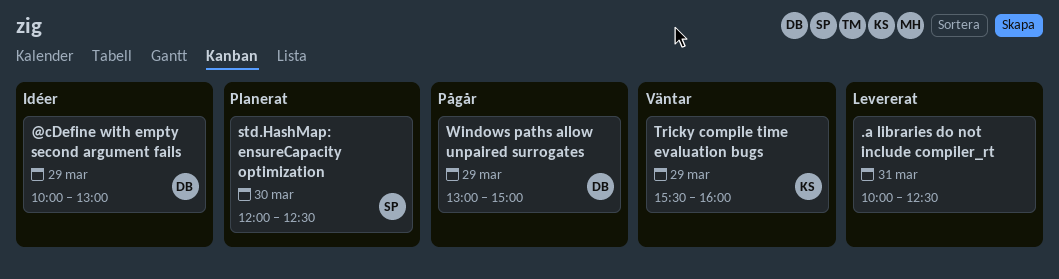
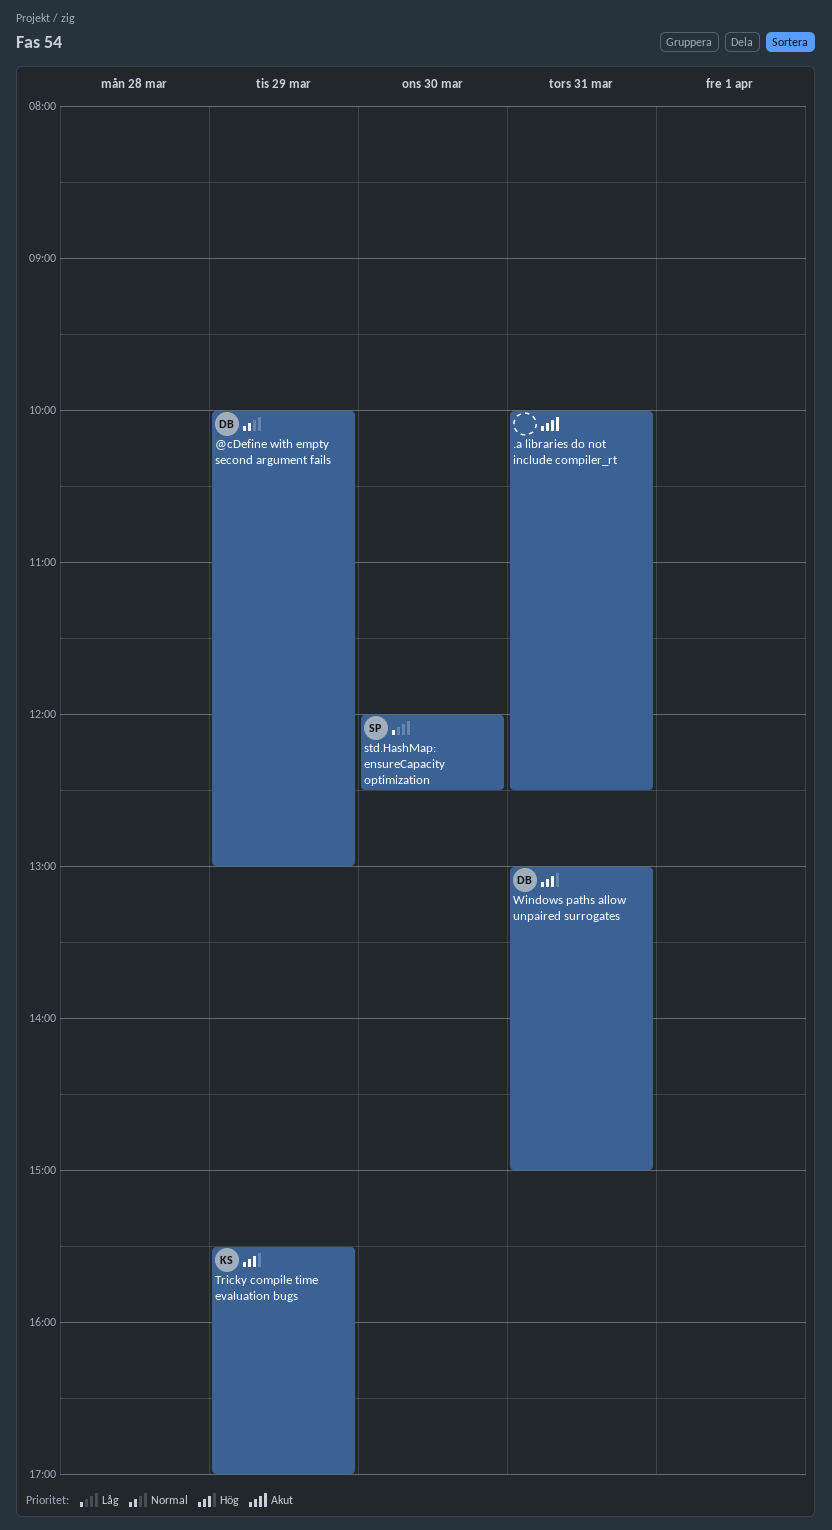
Tricky compile time evaluation bugs, ends: 16:00 -> 17:00
Windows paths allow unpaired surrogates, day: Mar 29 -> Mar 31

